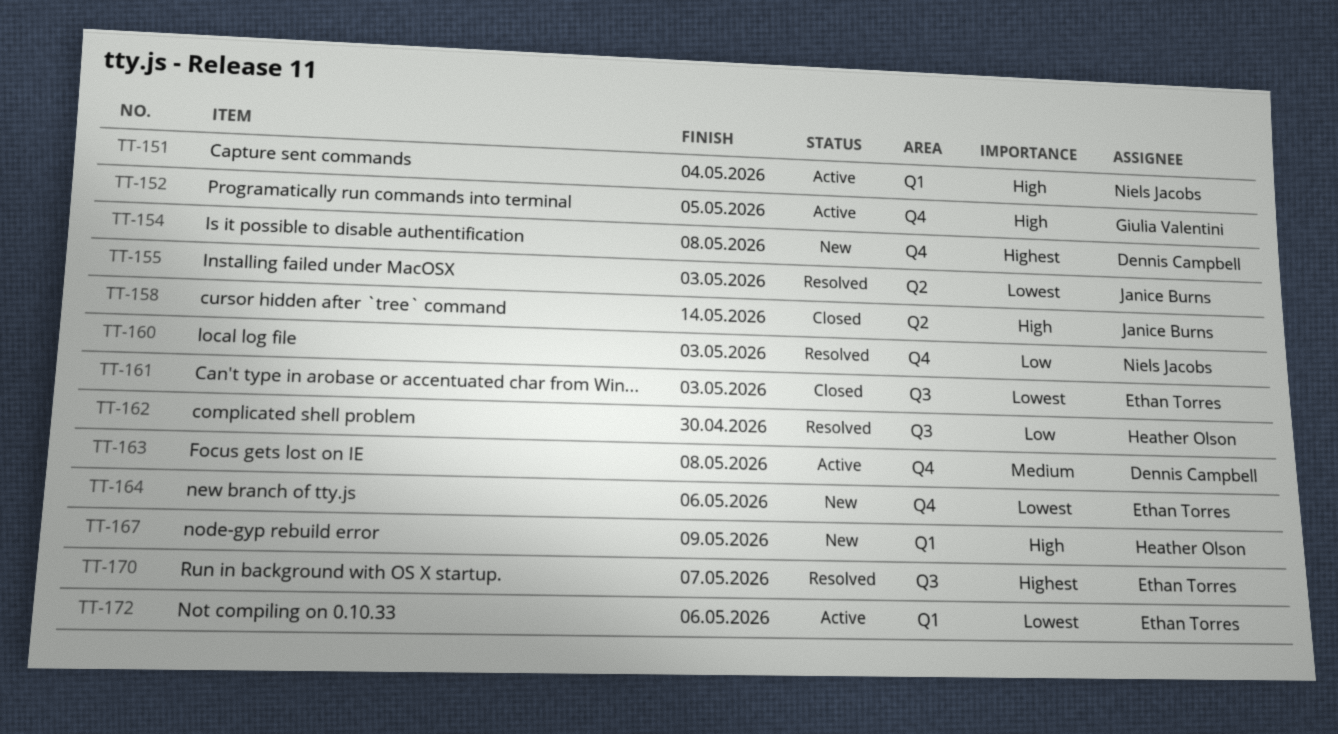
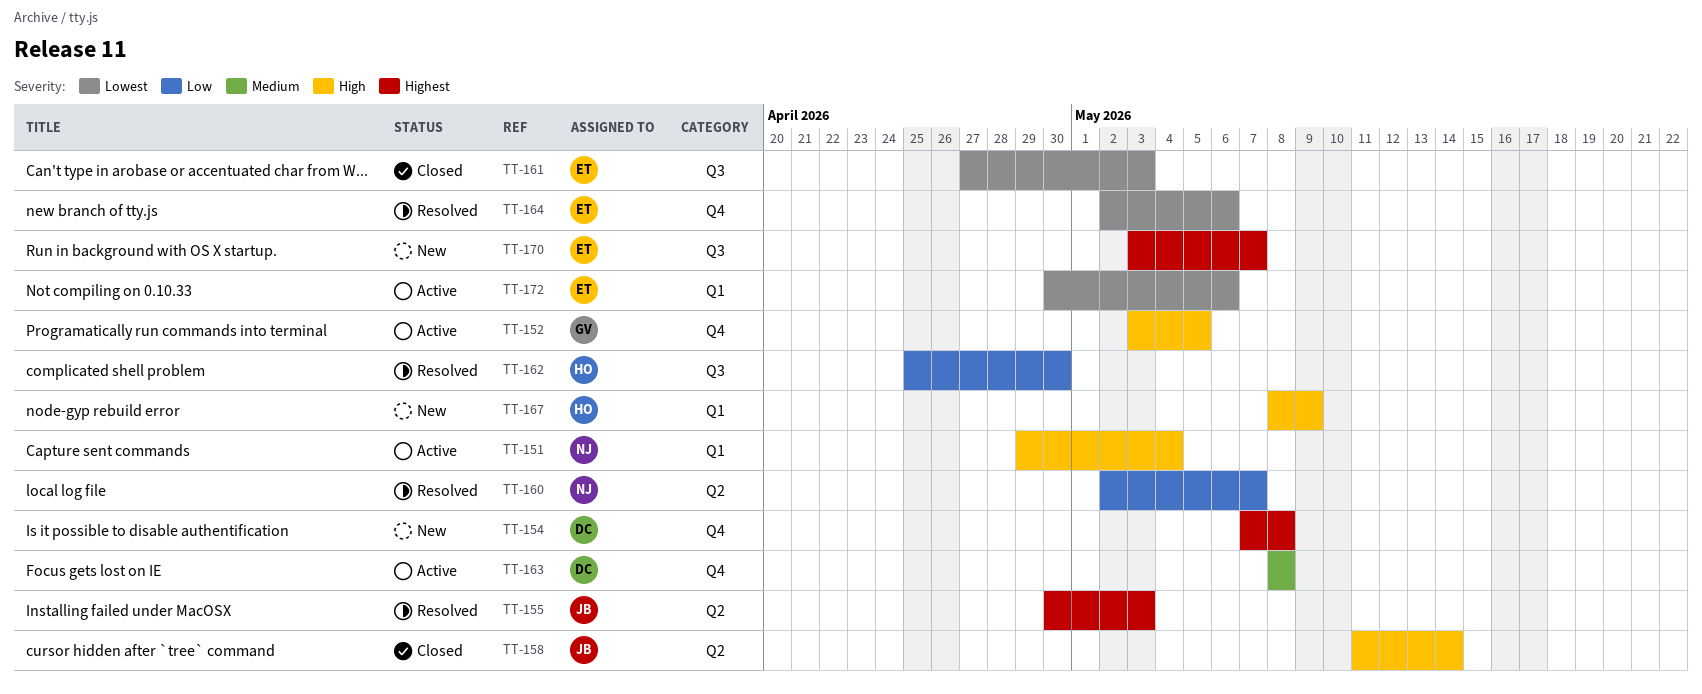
TT-155, priority: Lowest -> Highest
TT-160, label: Q4 -> Q2
TT-160, due: May 3 -> May 7
TT-164, status: New -> Resolved
TT-170, status: Resolved -> New

